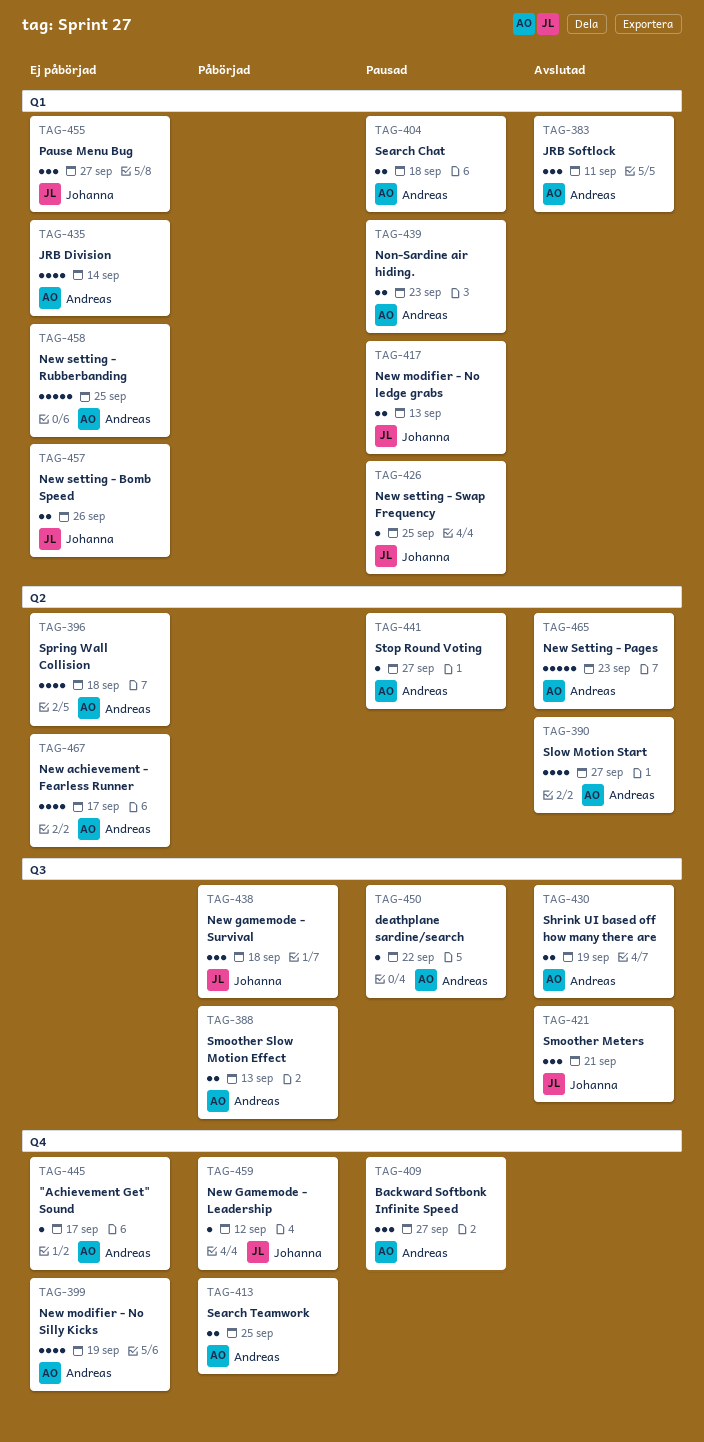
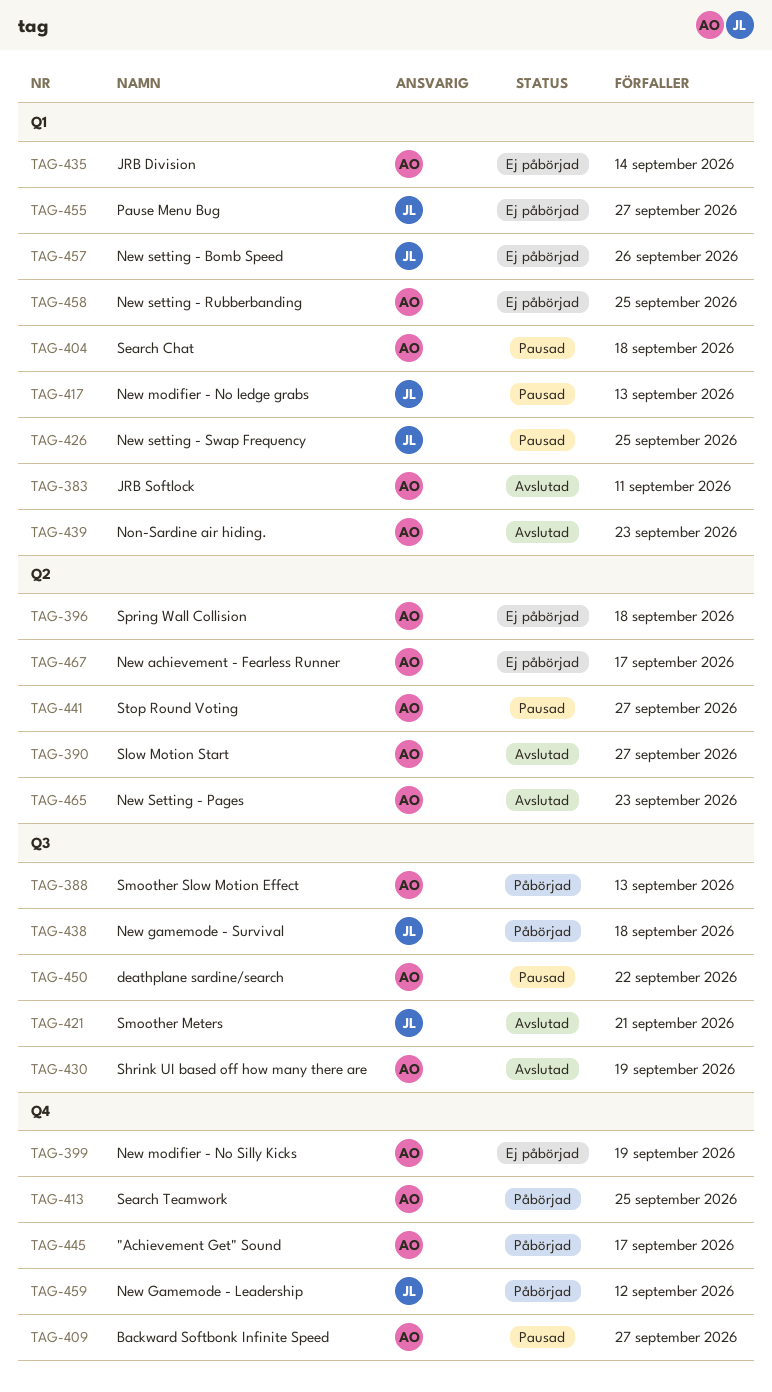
TAG-439, status: Pausad -> Avslutad
TAG-445, status: Ej påbörjad -> Påbörjad

